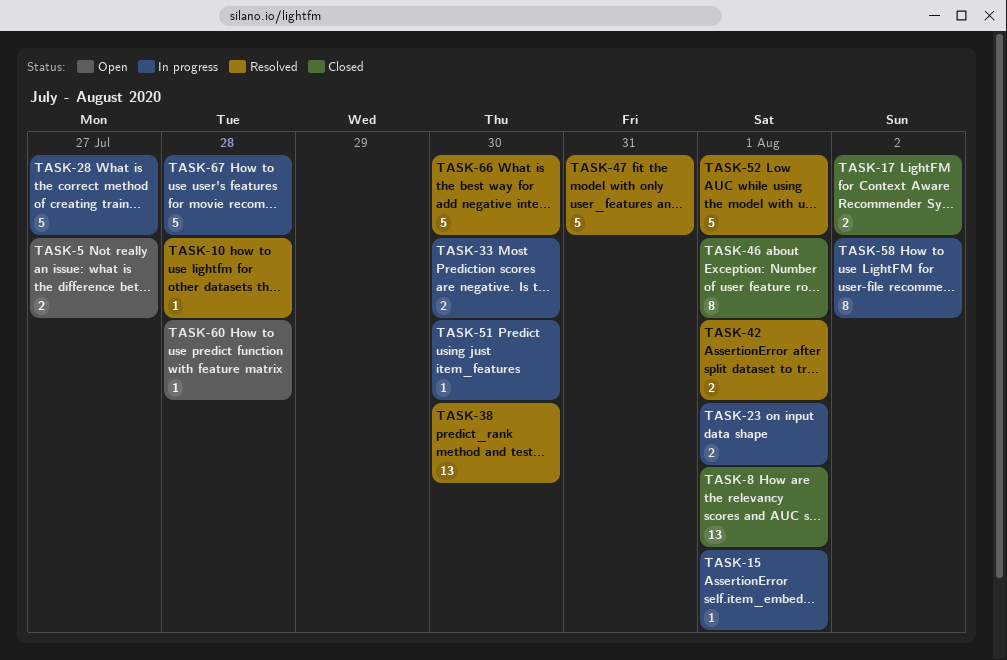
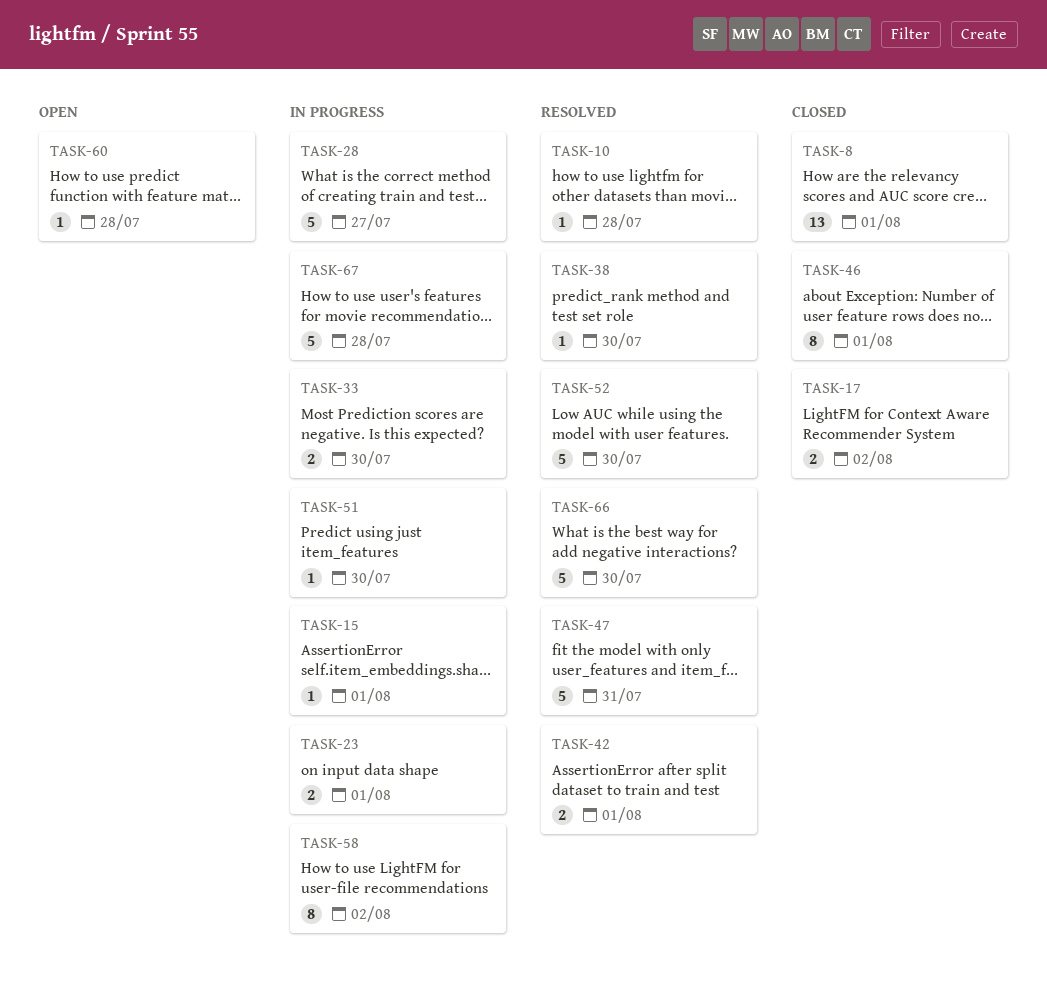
TASK-5: present -> none
TASK-38, estimate: 13 -> 1
TASK-52, due: Aug 1 -> Jul 30

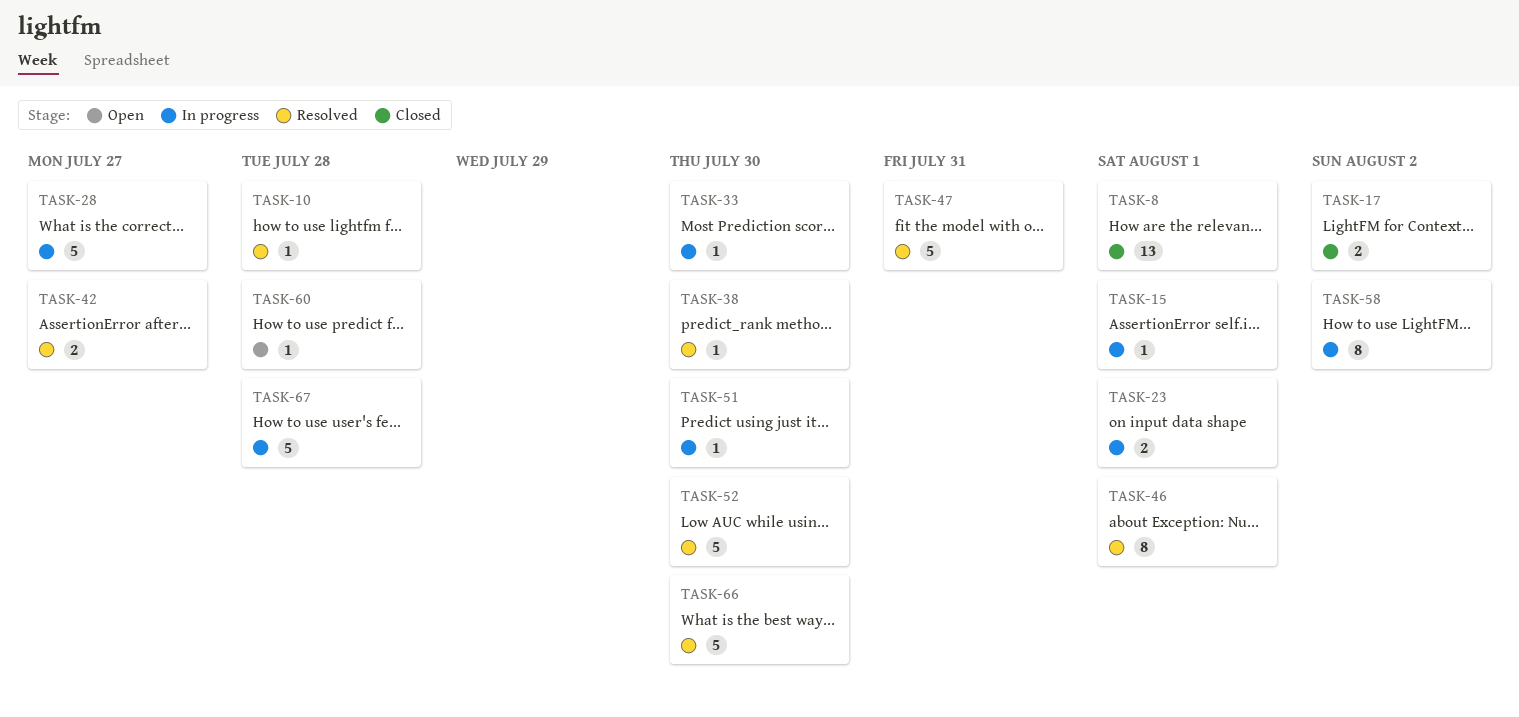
TASK-33, estimate: 2 -> 1
TASK-42, due: Aug 1 -> Jul 27
TASK-46, status: Closed -> Resolved

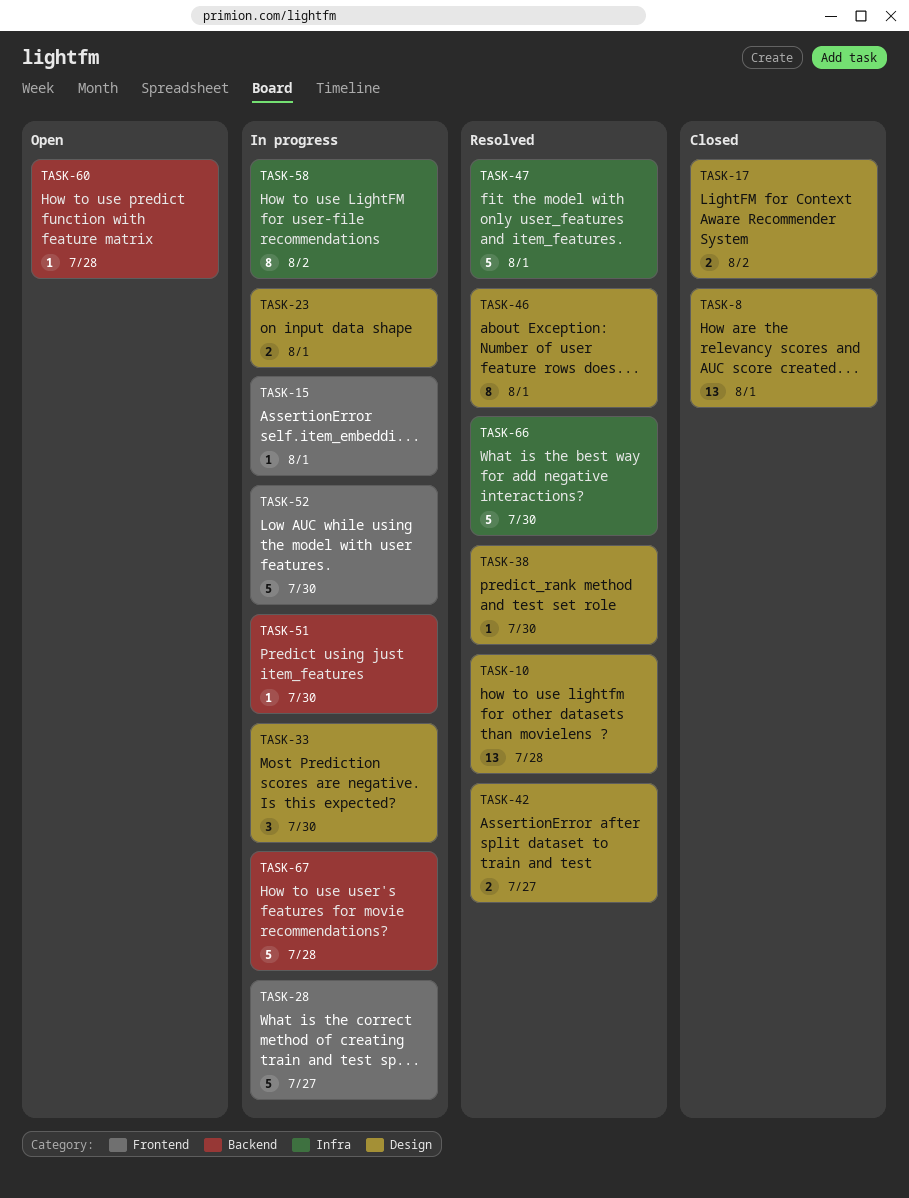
TASK-10, estimate: 1 -> 13
TASK-33, estimate: 1 -> 3
TASK-47, due: Jul 31 -> Aug 1
TASK-52, status: Resolved -> In progress

